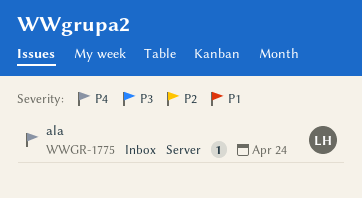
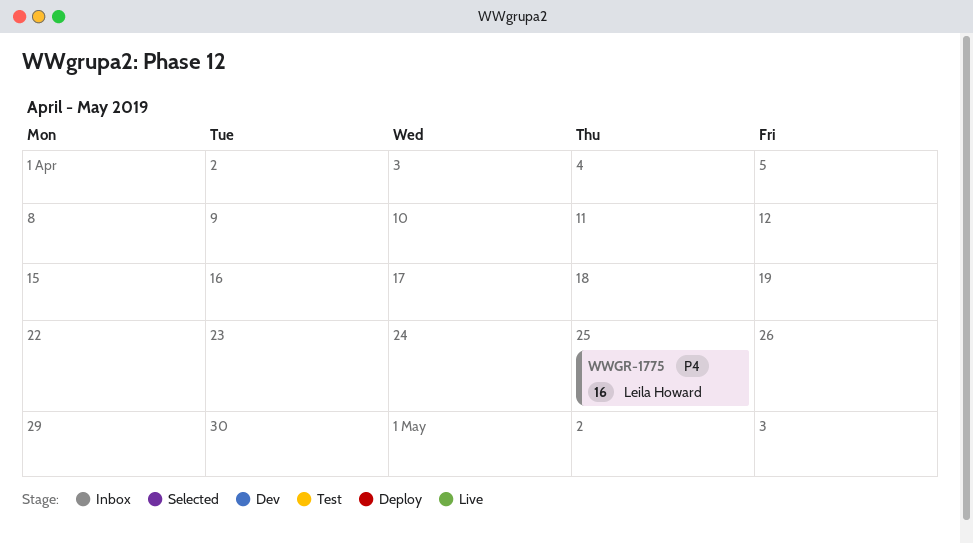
WWGR-1775, estimate: 1 -> 16
WWGR-1775, due: Apr 24 -> Apr 25

